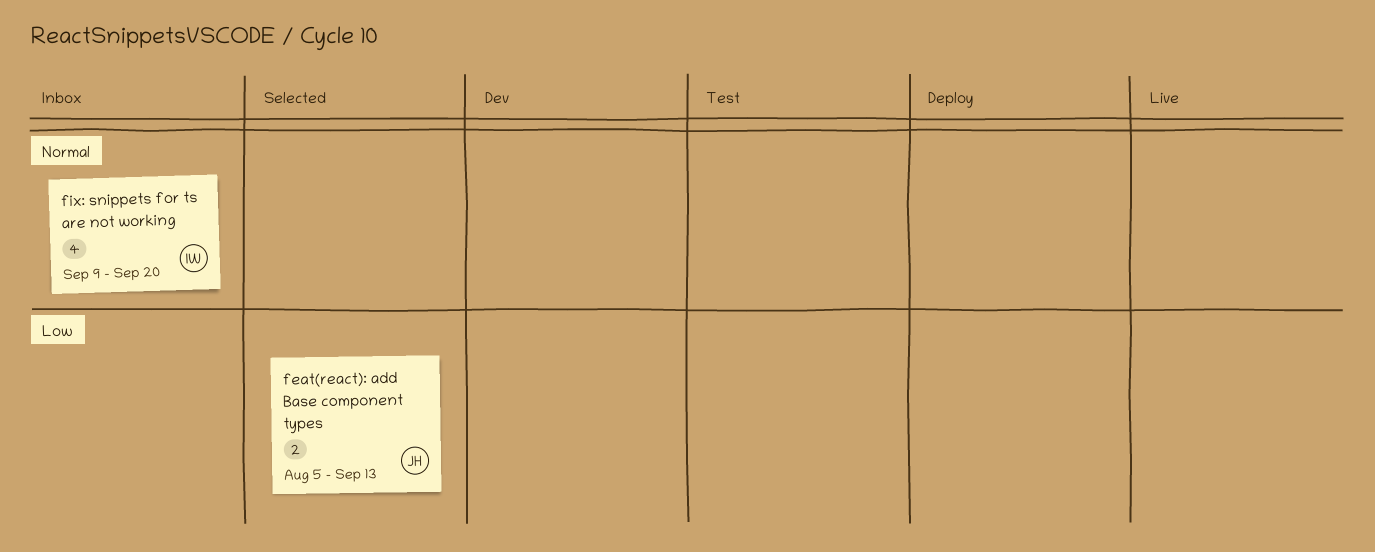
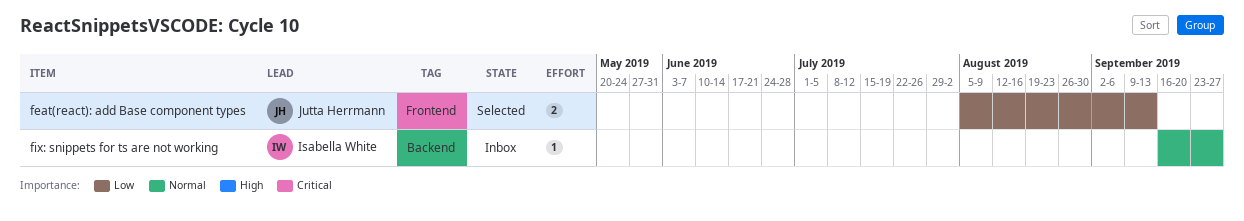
fix: snippets for ts are not working, estimate: 4 -> 1
fix: snippets for ts are not working, start: Sep 9 -> Sep 16
fix: snippets for ts are not working, due: Sep 20 -> Sep 27

